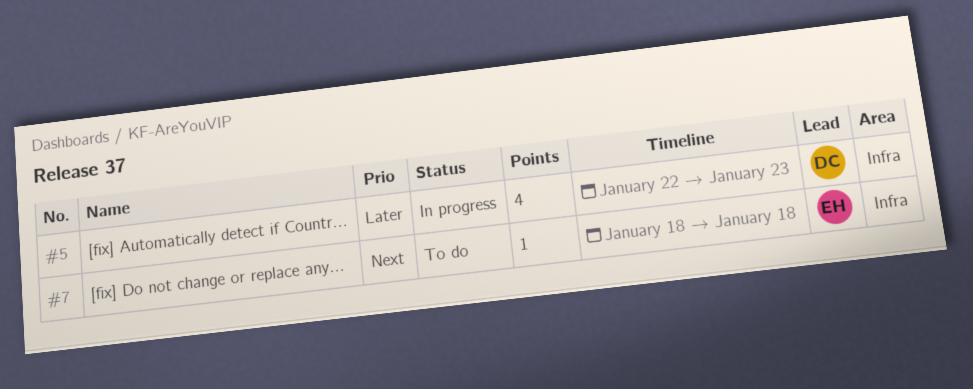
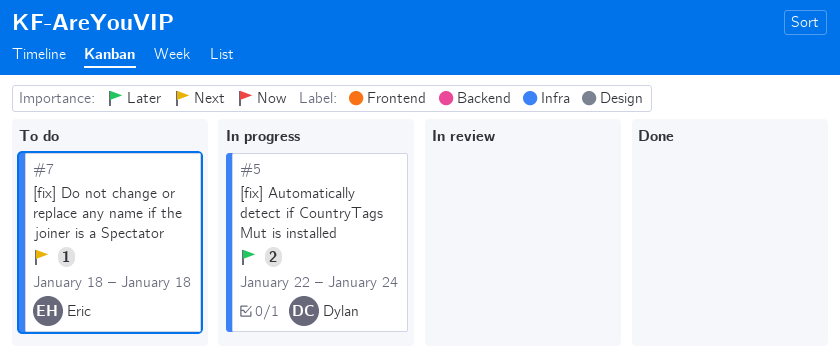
#5, estimate: 4 -> 2
#5, due: Jan 23 -> Jan 24

